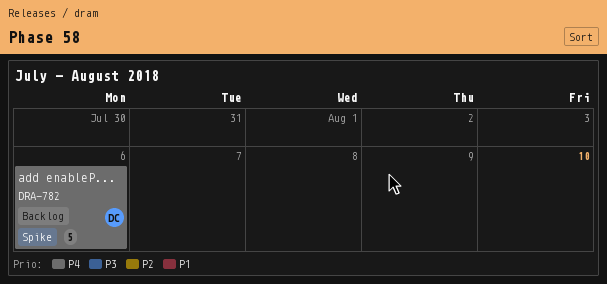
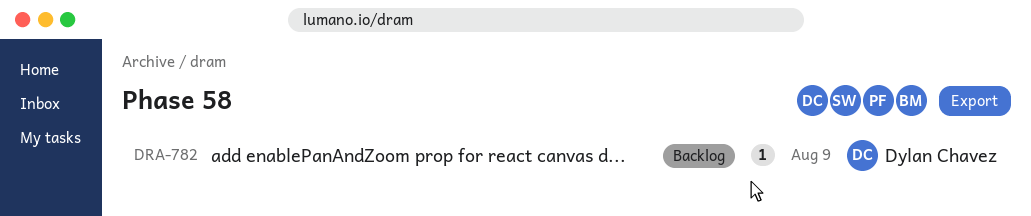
DRA-782, estimate: 5 -> 1
DRA-782, due: Aug 6 -> Aug 9

